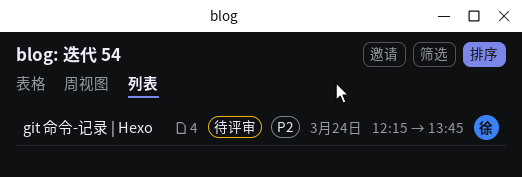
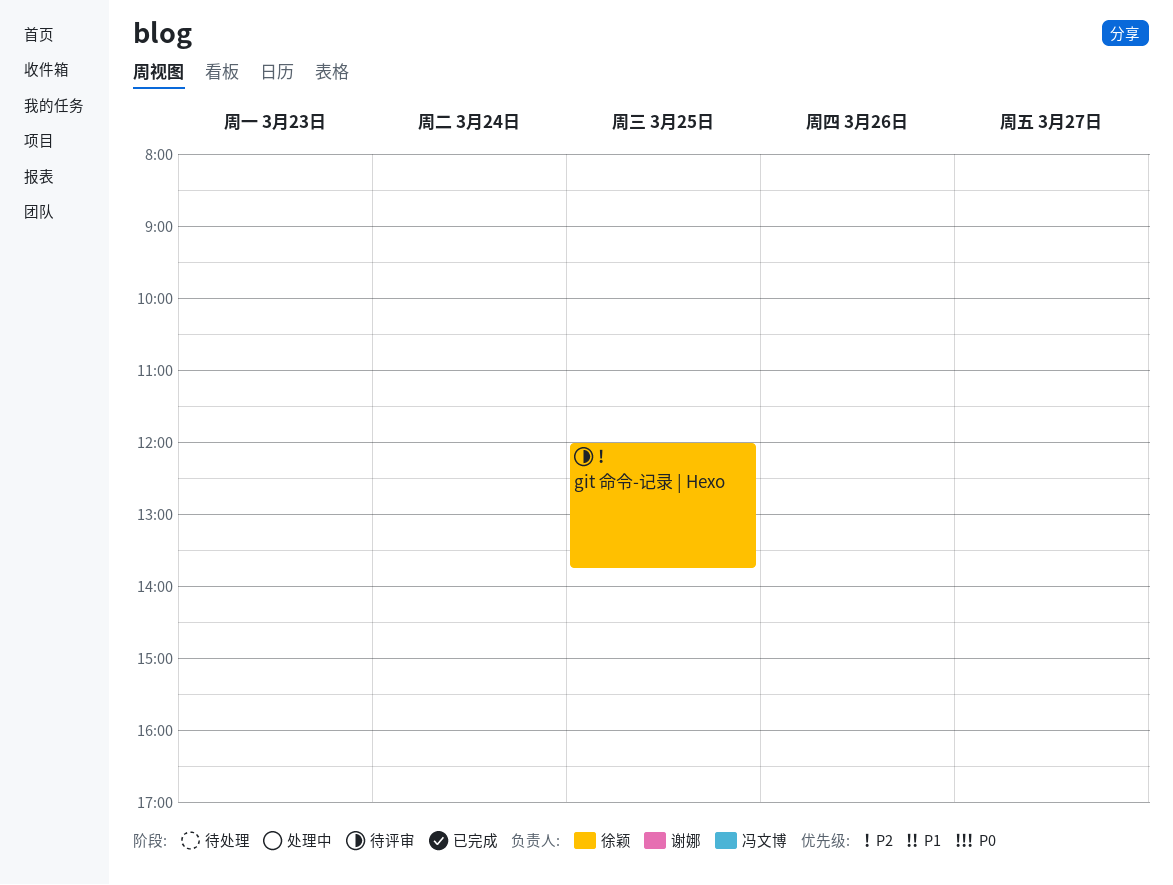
git 命令-记录 | Hexo, day: Mar 24 -> Mar 25
git 命令-记录 | Hexo, begins: 12:15 -> 12:00

